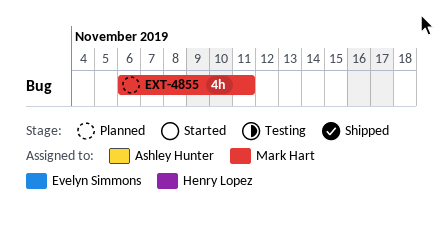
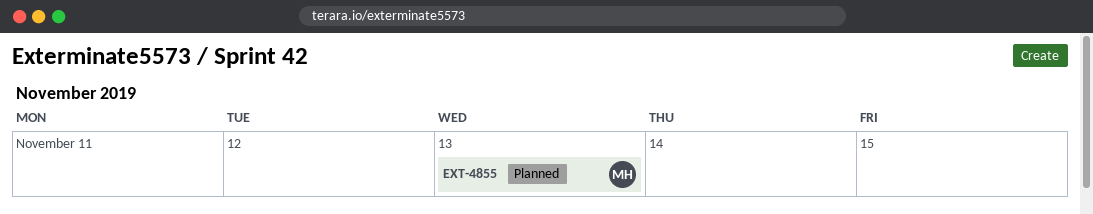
EXT-4855, due: Nov 11 -> Nov 13

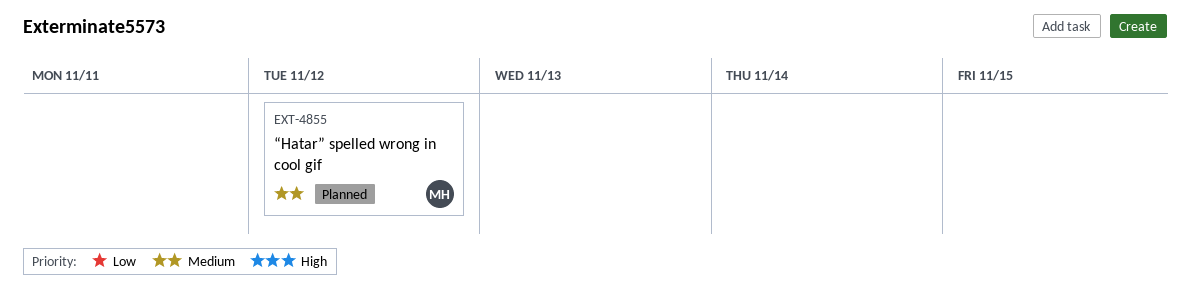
EXT-4855, due: Nov 13 -> Nov 12

